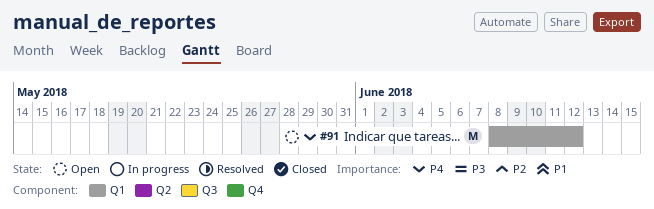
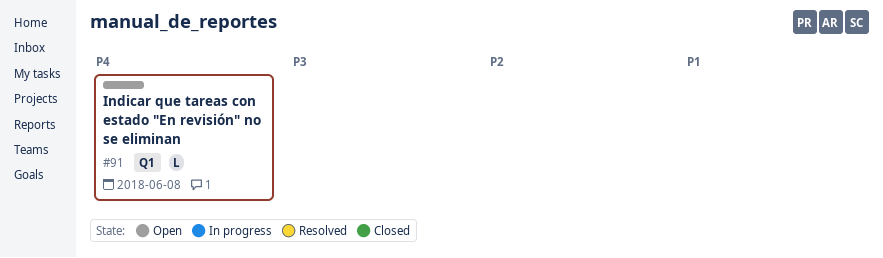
#91, estimate: M -> L
#91, due: Jun 12 -> Jun 8

